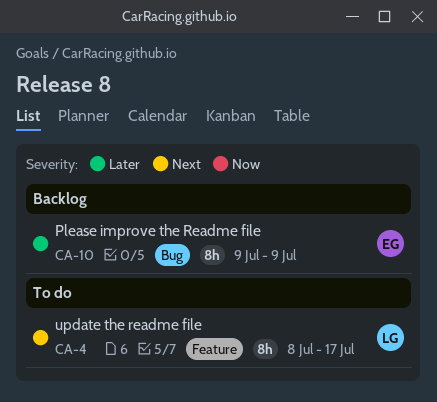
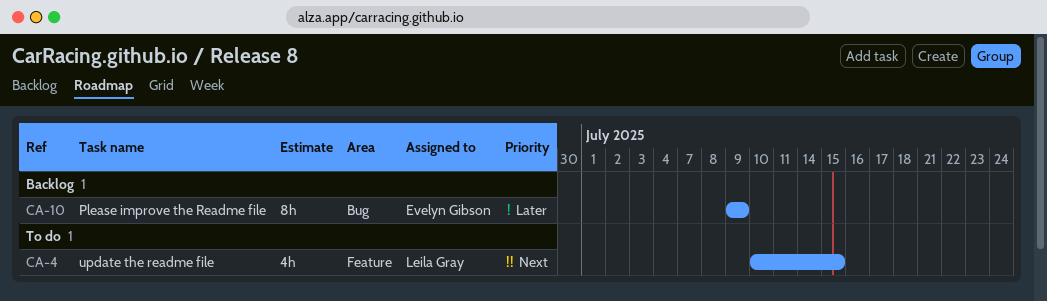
CA-4, estimate: 8h -> 4h
CA-4, start: Jul 8 -> Jul 10
CA-4, due: Jul 17 -> Jul 15

